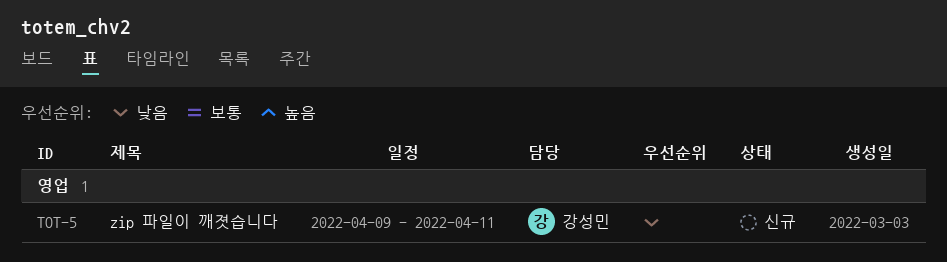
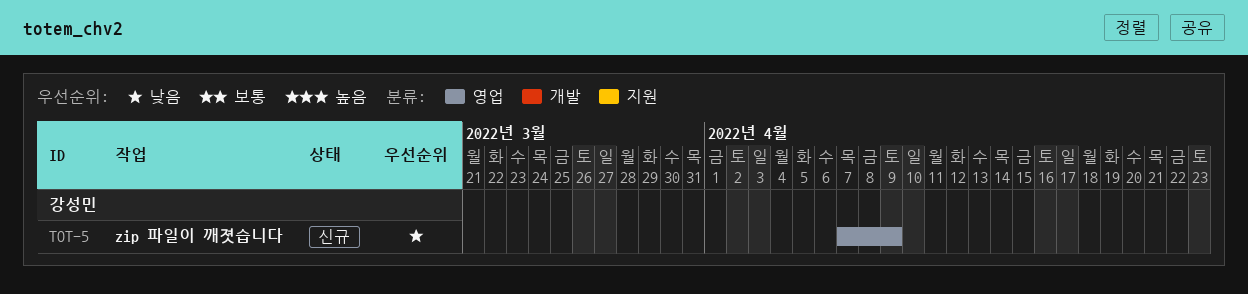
TOT-5, start: Apr 9 -> Apr 7
TOT-5, due: Apr 11 -> Apr 9

